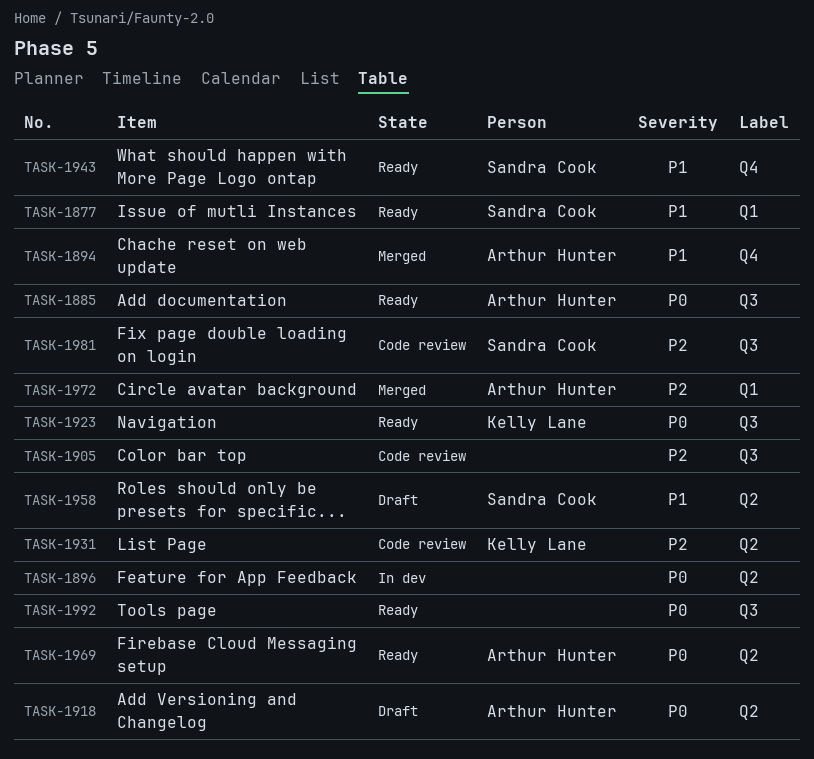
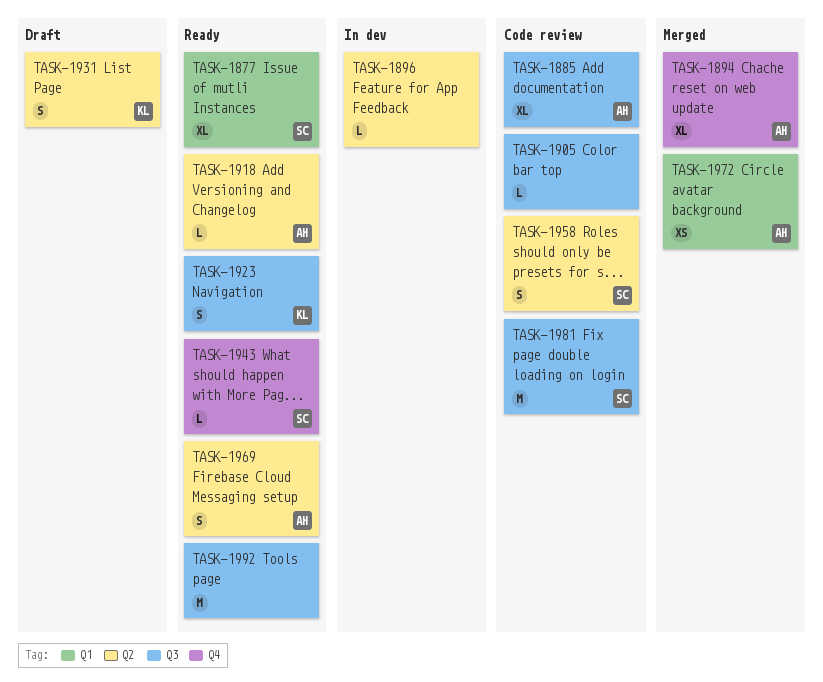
TASK-1885, status: Ready -> Code review
TASK-1918, status: Draft -> Ready
TASK-1931, status: Code review -> Draft
TASK-1958, status: Draft -> Code review

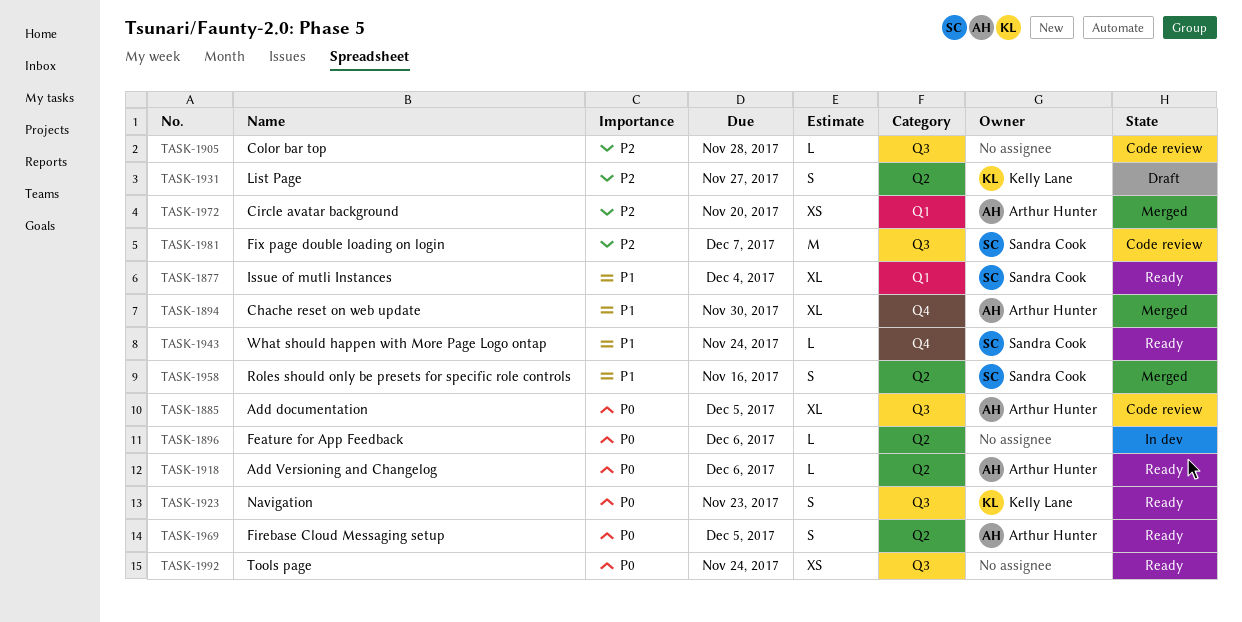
TASK-1958, status: Code review -> Merged
TASK-1992, estimate: M -> XS

